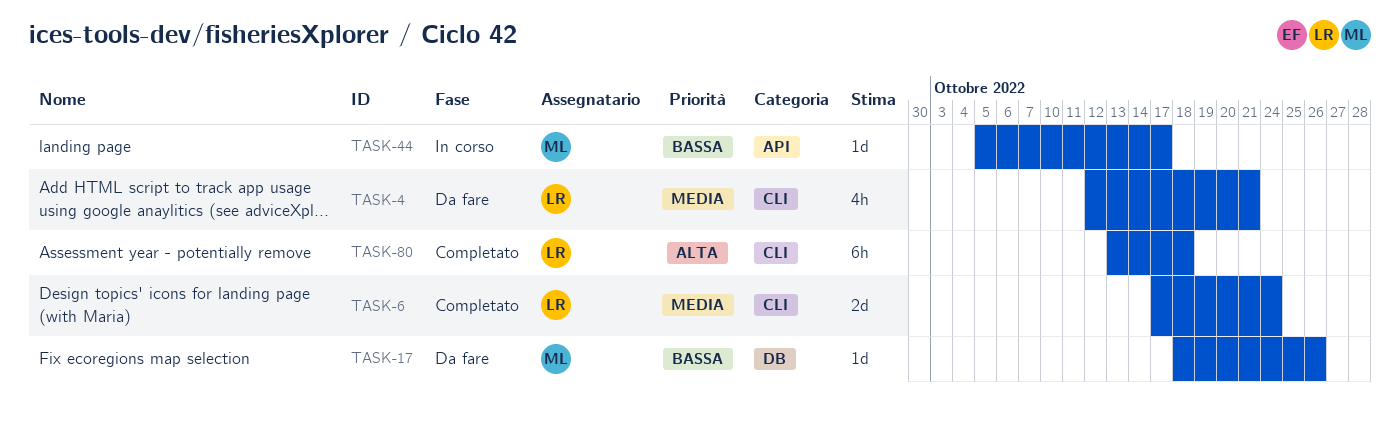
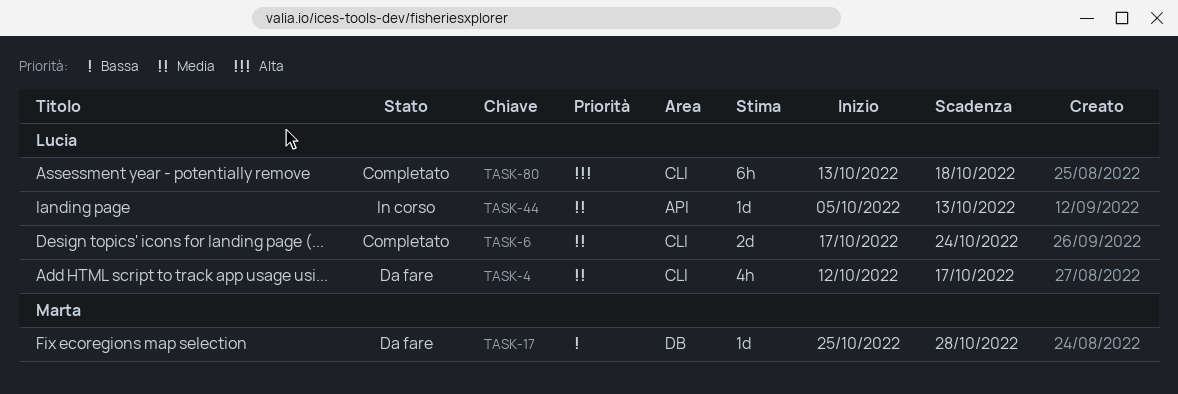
TASK-4, due: Oct 21 -> Oct 17
TASK-17, start: Oct 18 -> Oct 25
TASK-17, due: Oct 26 -> Oct 28
TASK-44, owner: Marta -> Lucia
TASK-44, priority: Bassa -> Media
TASK-44, due: Oct 17 -> Oct 13

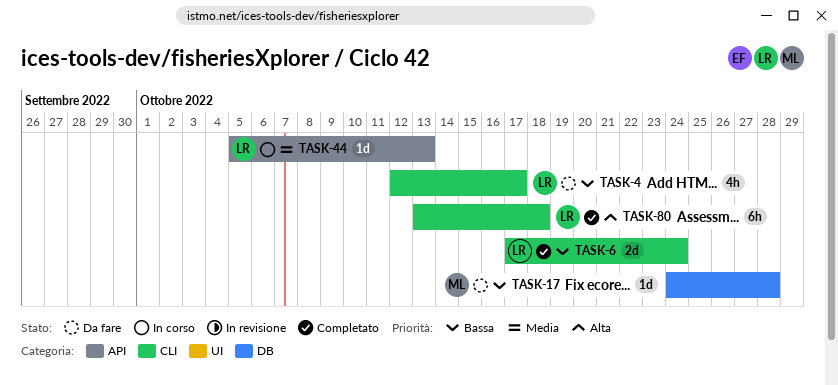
TASK-4, priority: Media -> Bassa
TASK-6, priority: Media -> Bassa
TASK-17, start: Oct 25 -> Oct 24

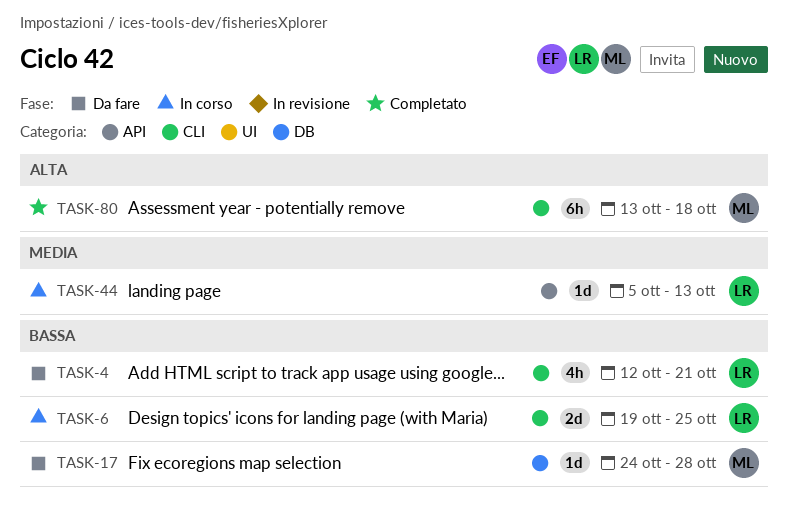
TASK-4, due: Oct 17 -> Oct 21
TASK-6, status: Completato -> In corso
TASK-6, start: Oct 17 -> Oct 19
TASK-6, due: Oct 24 -> Oct 25
TASK-80, owner: LR -> ML

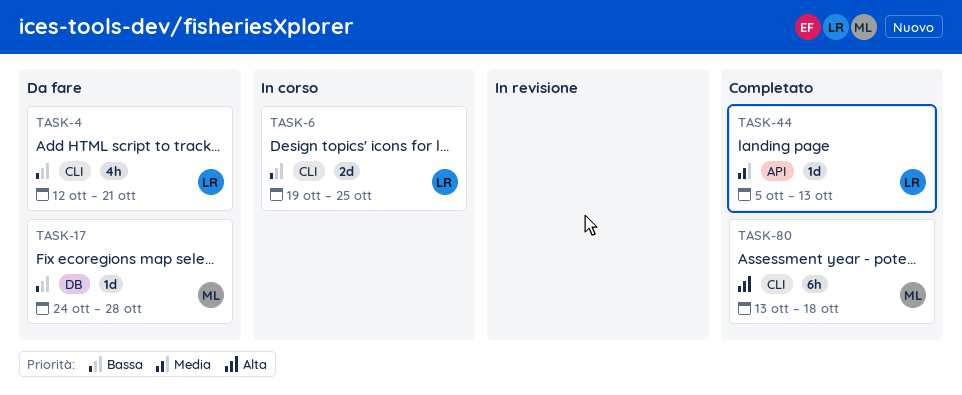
TASK-44, status: In corso -> Completato

